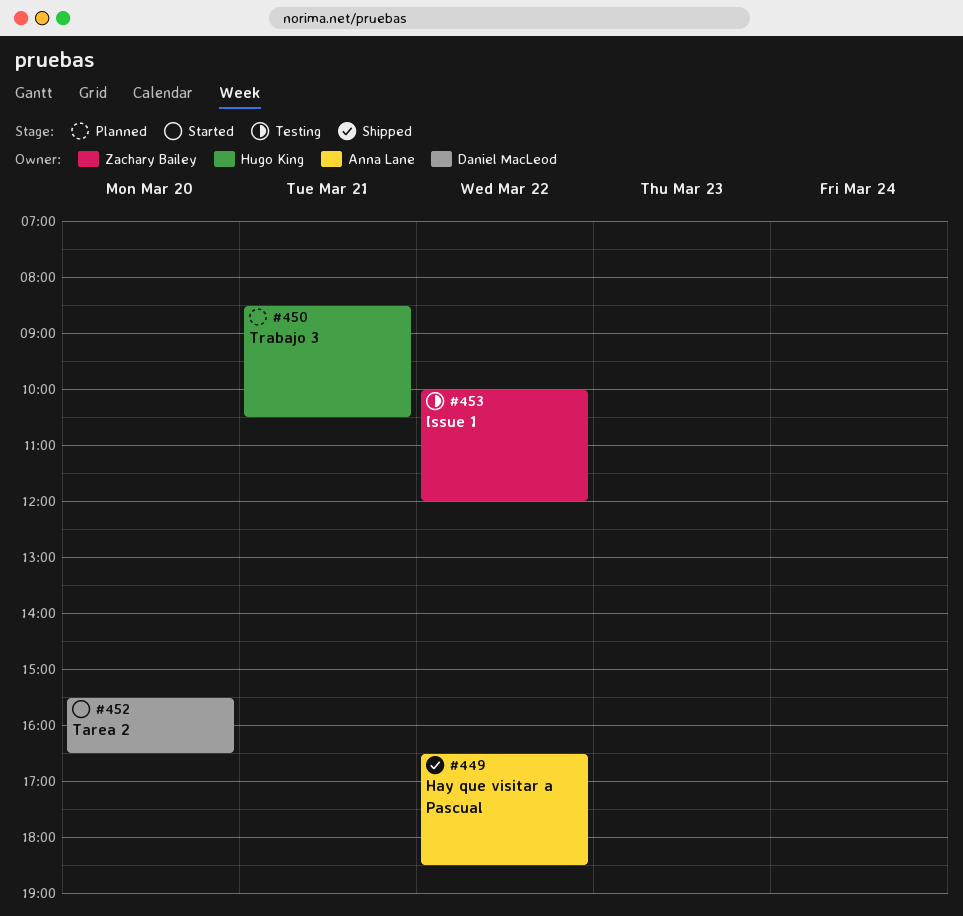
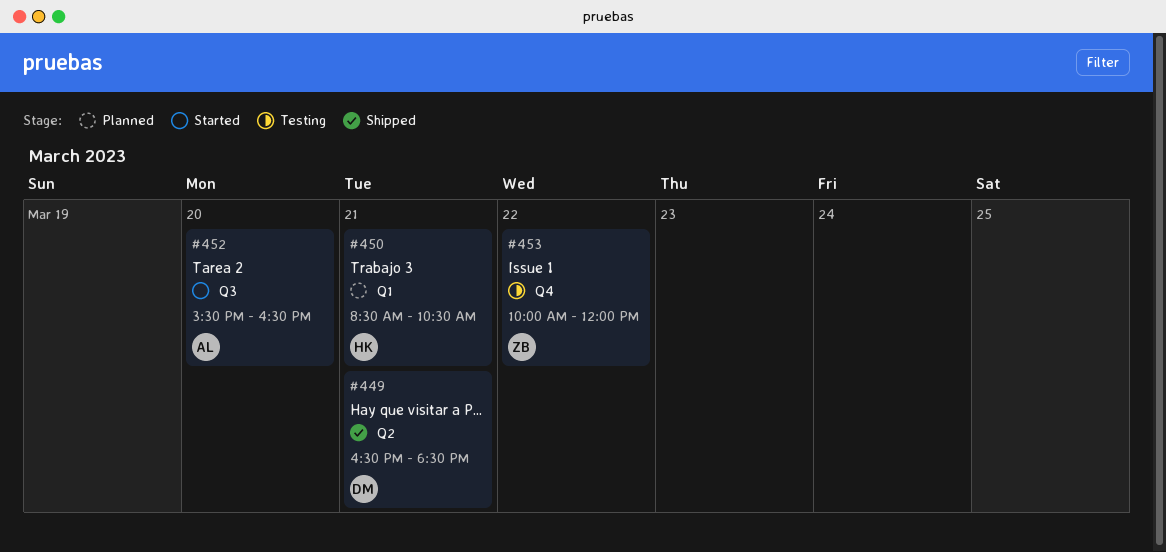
#449, owner: Anna Lane -> Daniel MacLeod
#449, day: Mar 22 -> Mar 21
#452, owner: Daniel MacLeod -> Anna Lane

